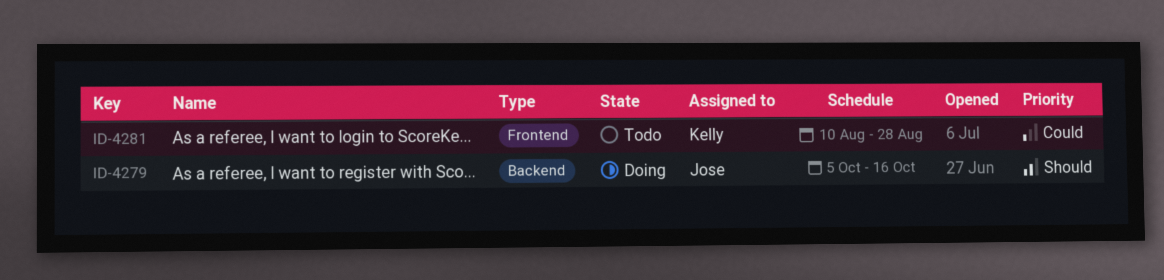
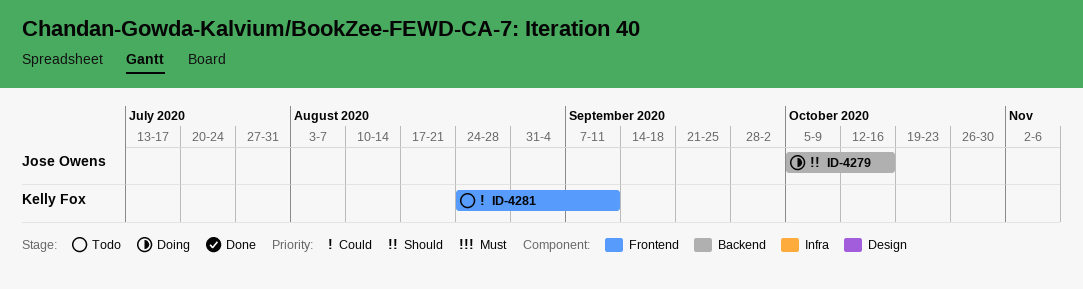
ID-4281, start: Aug 10 -> Aug 24
ID-4281, due: Aug 28 -> Sep 11

